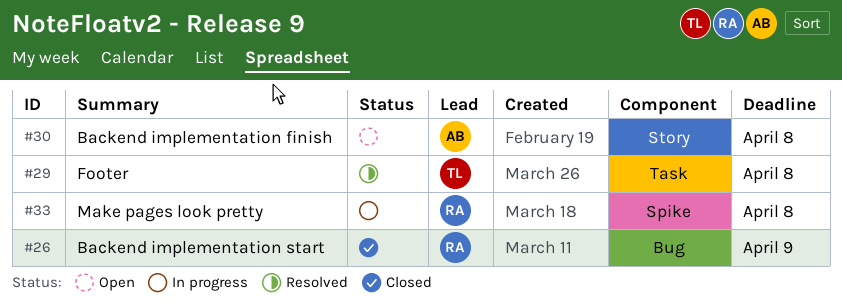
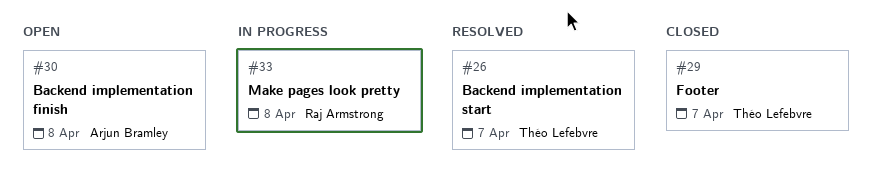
#26, status: Closed -> Resolved
#26, owner: Raj Armstrong -> Théo Lefebvre
#26, due: Apr 9 -> Apr 7
#29, status: Resolved -> Closed
#29, due: Apr 8 -> Apr 7

